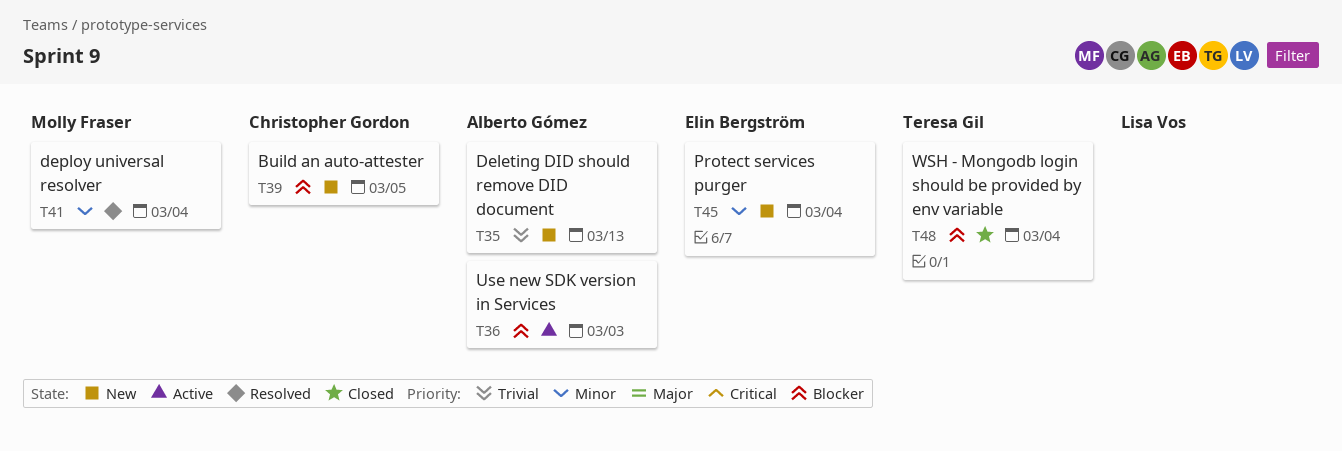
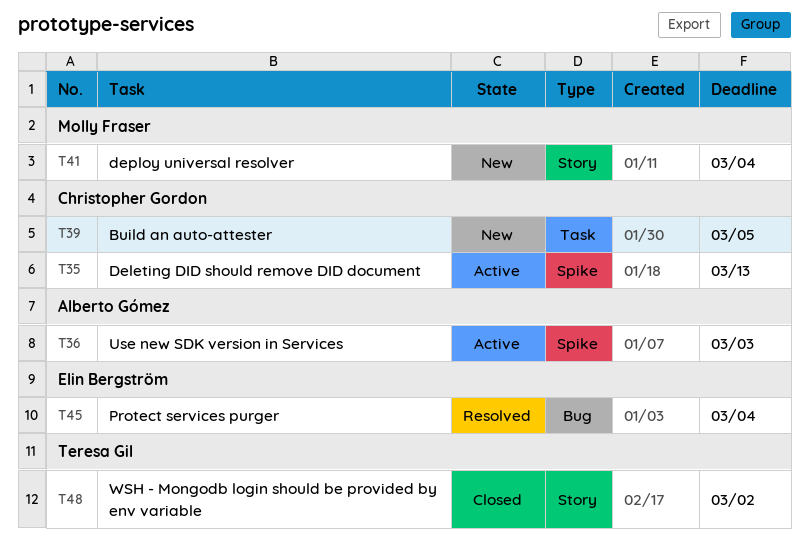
T35, status: New -> Active
T35, owner: Alberto Gómez -> Christopher Gordon
T41, status: Resolved -> New
T45, status: New -> Resolved
T48, due: Mar 4 -> Mar 2

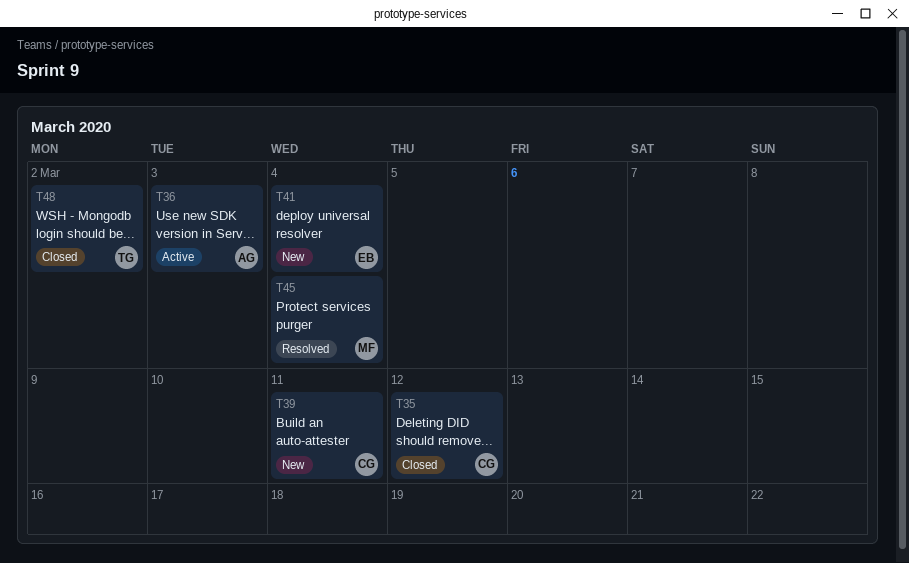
T35, status: Active -> Closed
T35, due: Mar 13 -> Mar 12
T39, due: Mar 5 -> Mar 11
T41, owner: Molly Fraser -> Elin Bergström
T45, owner: Elin Bergström -> Molly Fraser

